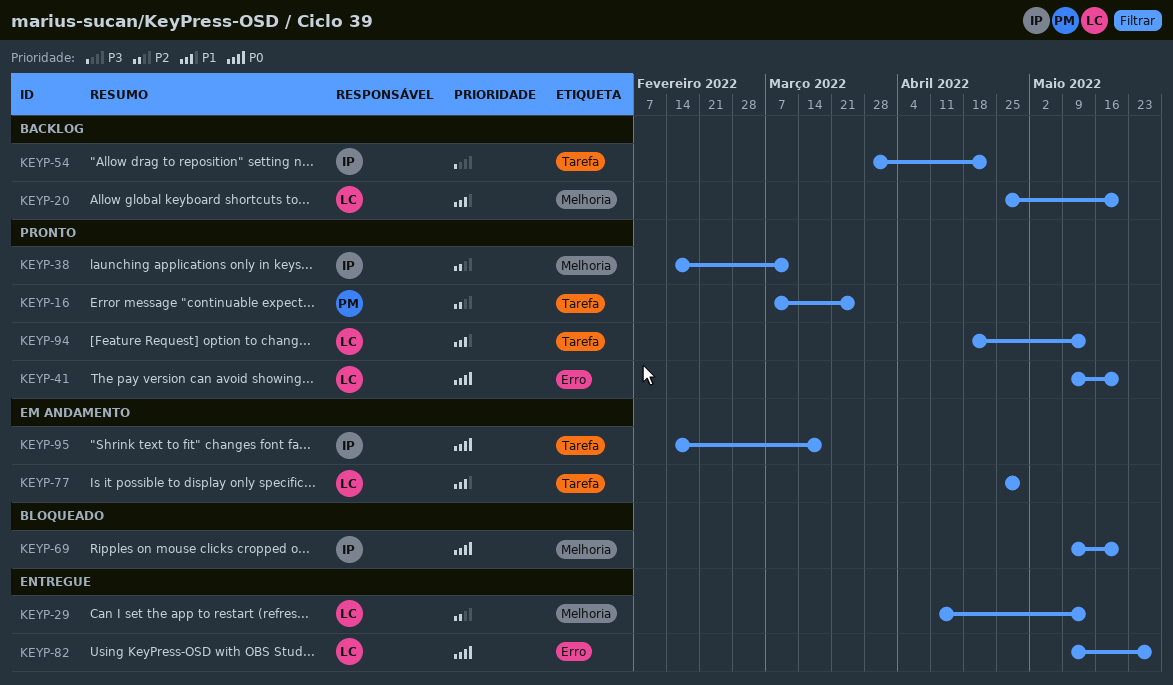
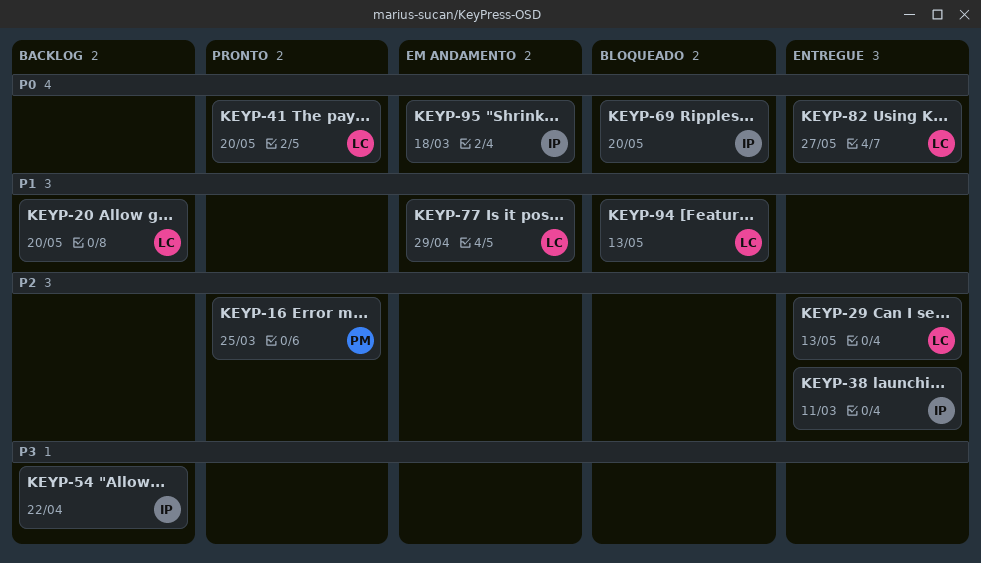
KEYP-38, status: Pronto -> Entregue
KEYP-94, status: Pronto -> Bloqueado

